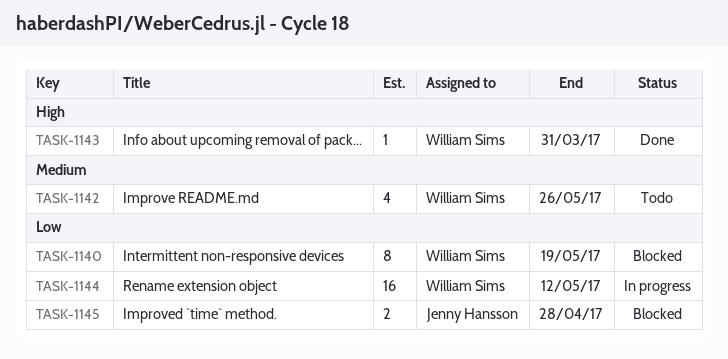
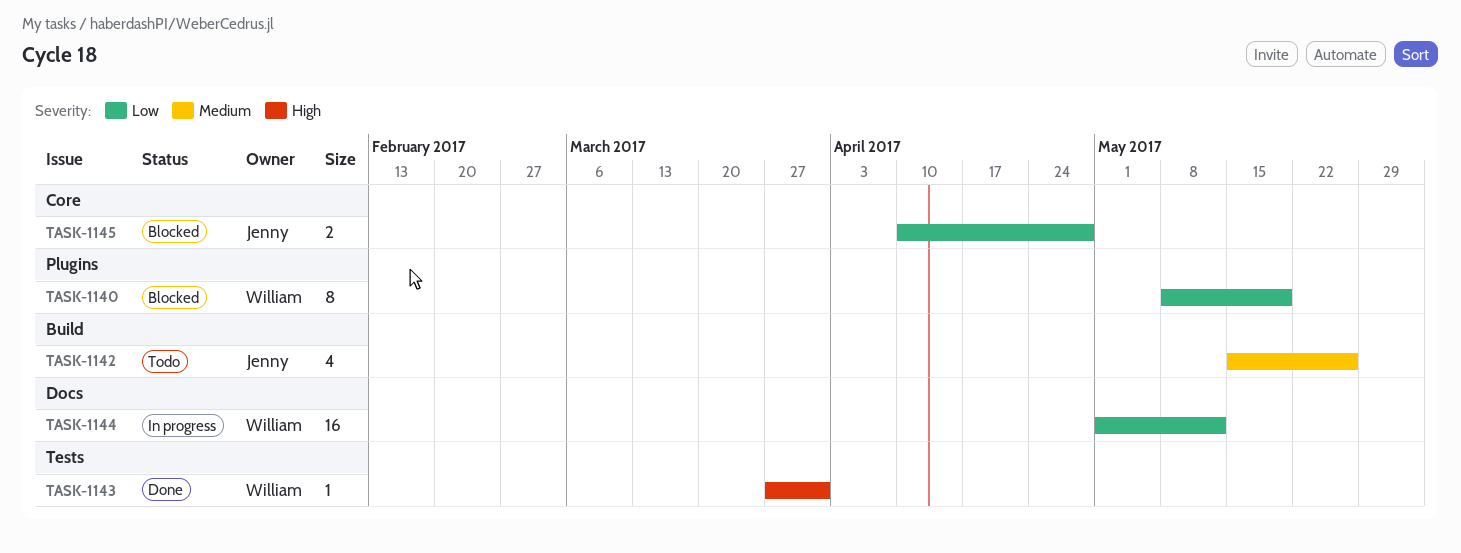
TASK-1142, owner: William Sims -> Jenny Hansson

